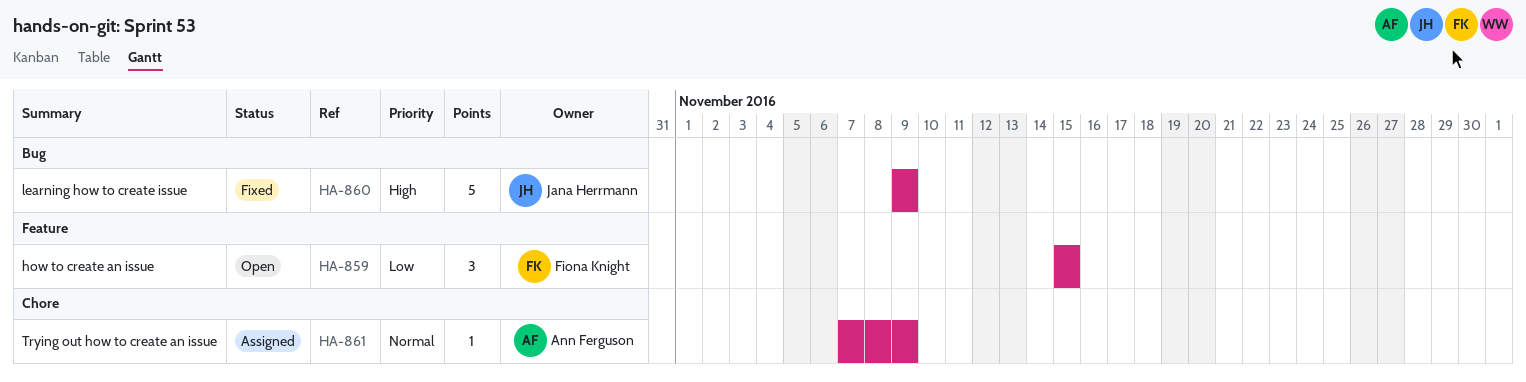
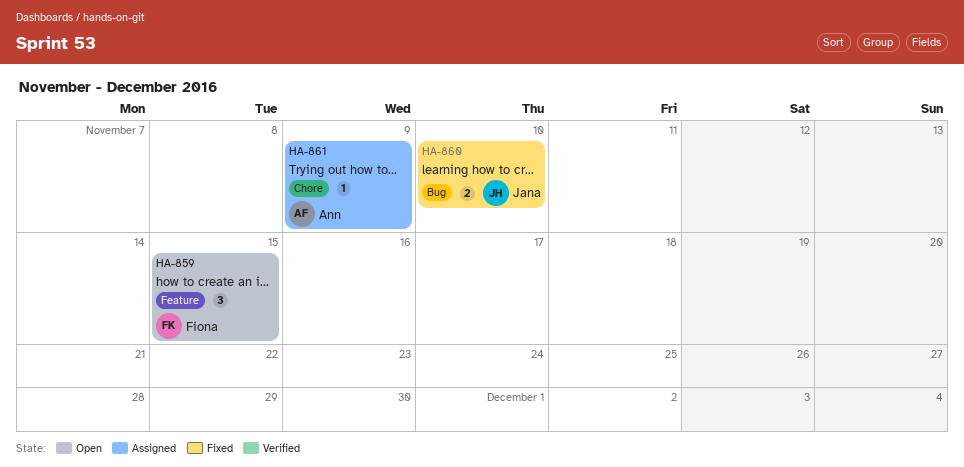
HA-860, estimate: 5 -> 2
HA-860, due: Nov 9 -> Nov 10

